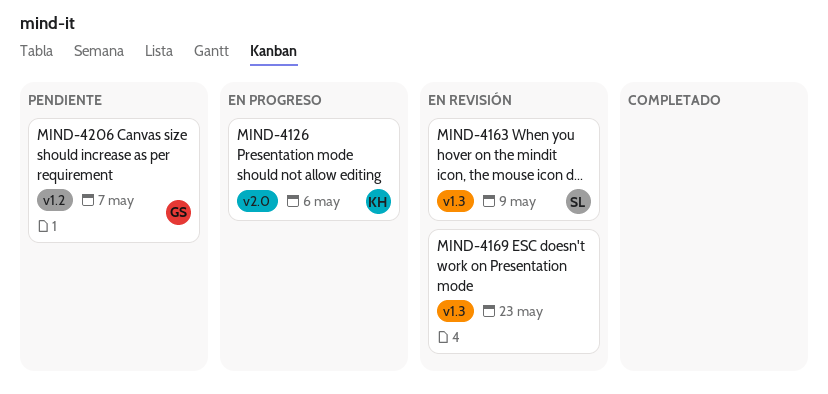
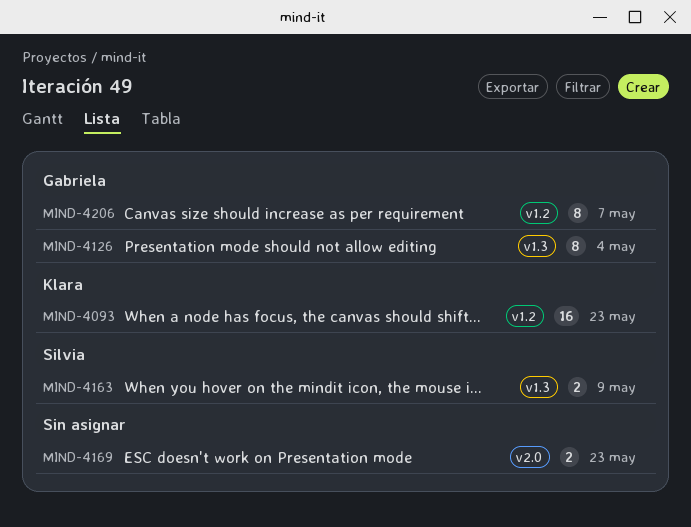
MIND-4093: none -> present
MIND-4126, owner: Klara -> Gabriela
MIND-4126, label: v2.0 -> v1.3
MIND-4126, due: May 6 -> May 4
MIND-4169, label: v1.3 -> v2.0

